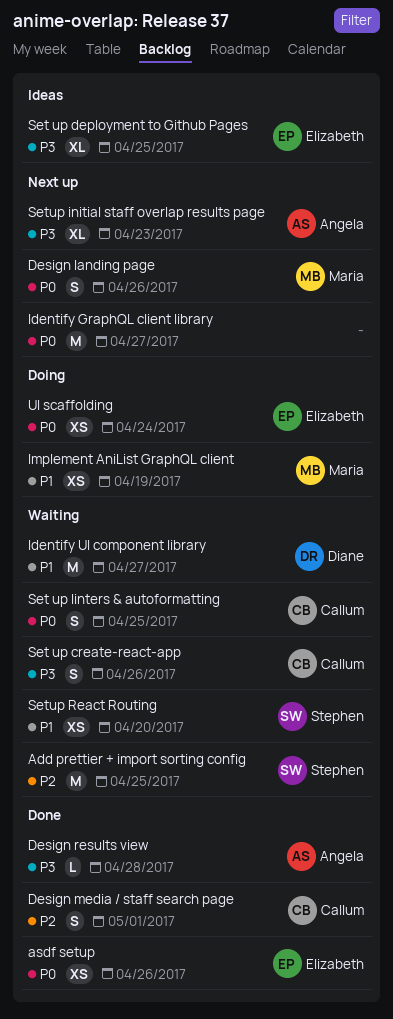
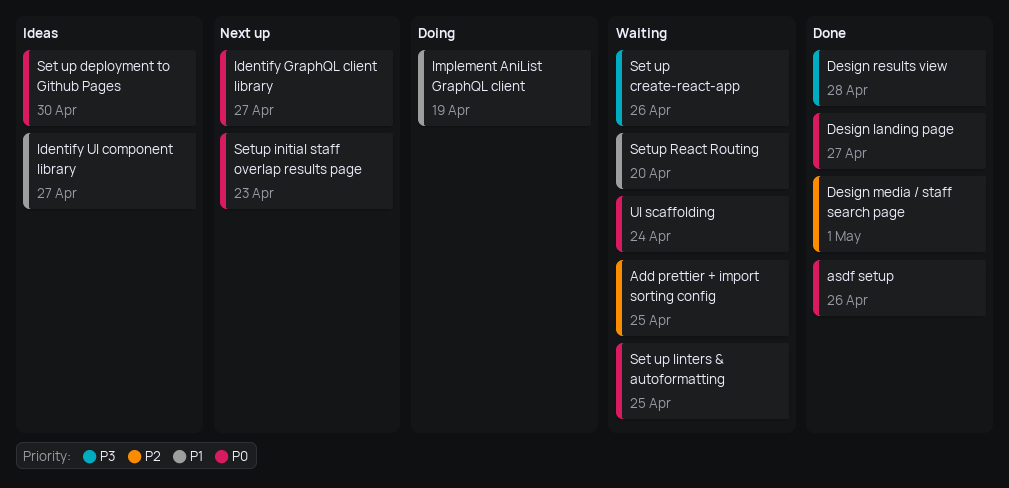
Design landing page, status: Next up -> Done
Design landing page, due: Apr 26 -> Apr 27
Identify UI component library, status: Waiting -> Ideas
Set up deployment to Github Pages, priority: P3 -> P0
Set up deployment to Github Pages, due: Apr 25 -> Apr 30
Setup initial staff overlap results page, priority: P3 -> P0
UI scaffolding, status: Doing -> Waiting

